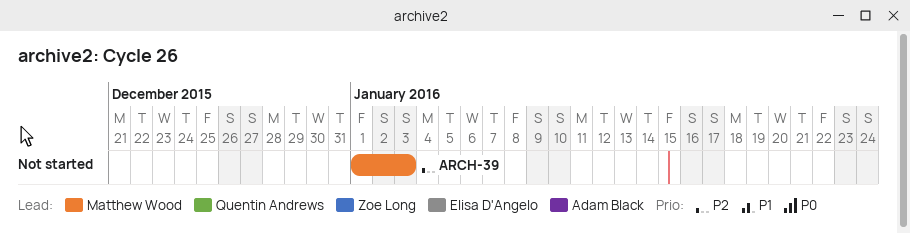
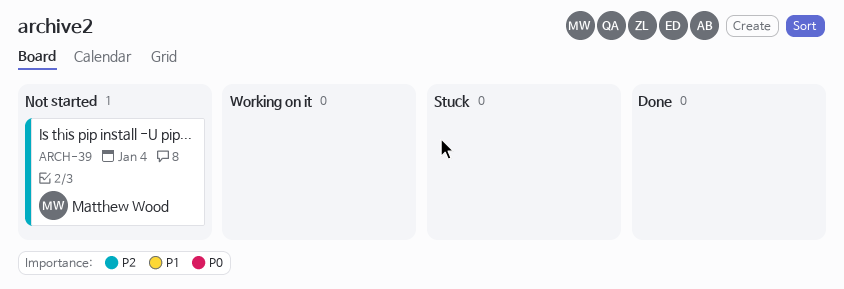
ARCH-39, due: Jan 3 -> Jan 4

